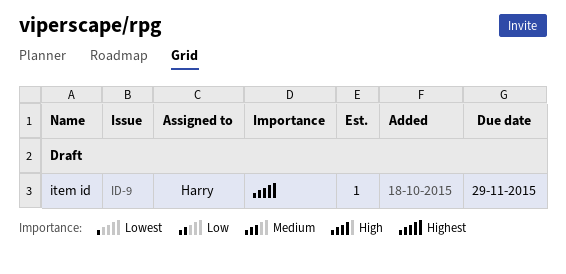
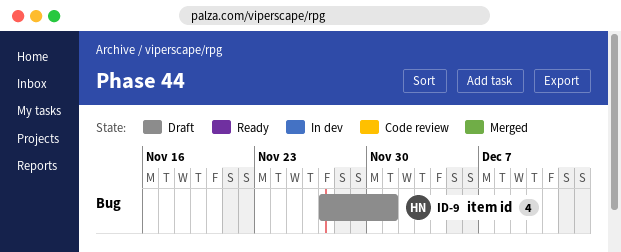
ID-9, estimate: 1 -> 4
ID-9, due: Nov 29 -> Dec 1

